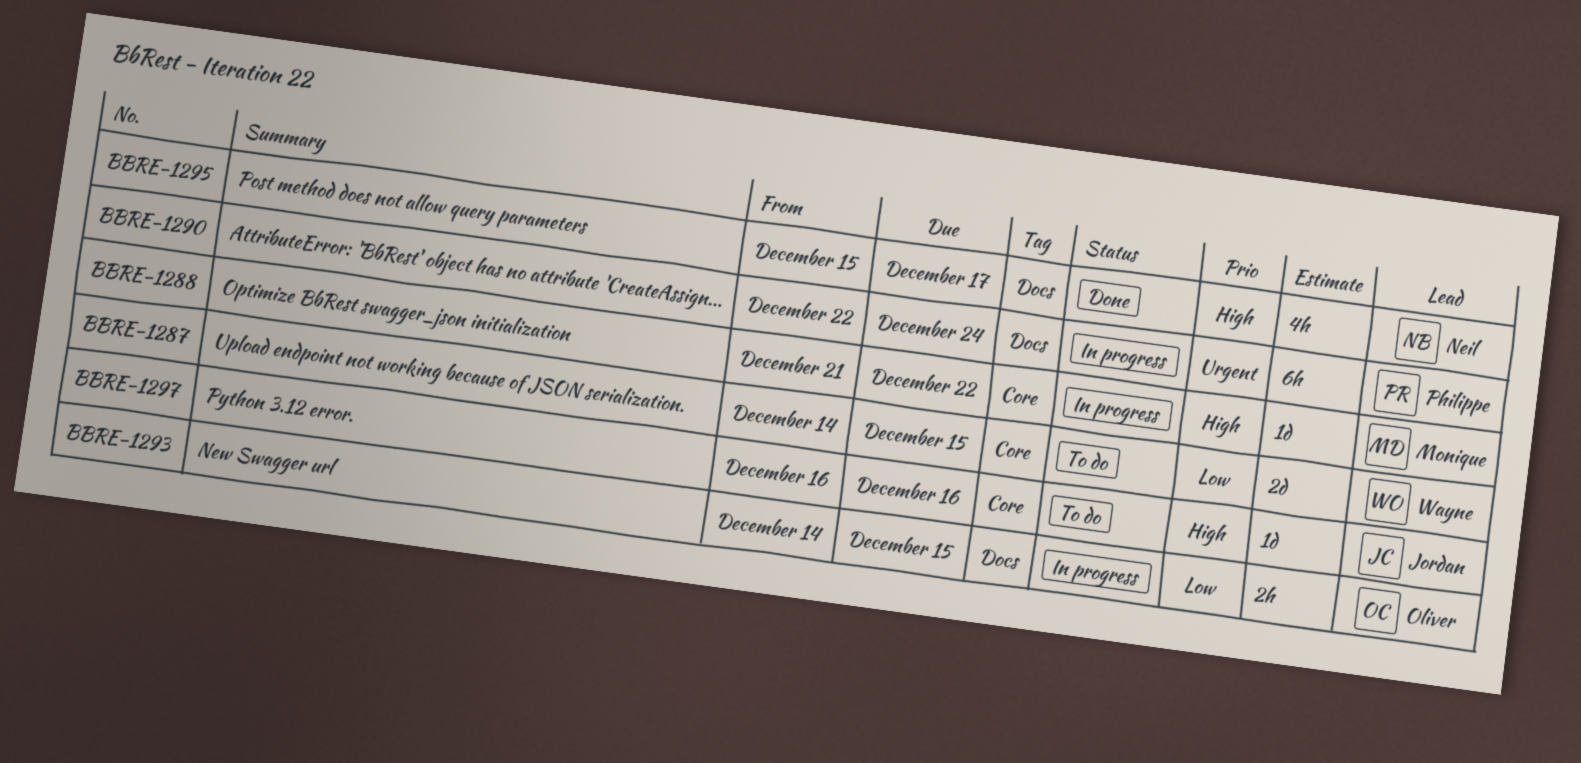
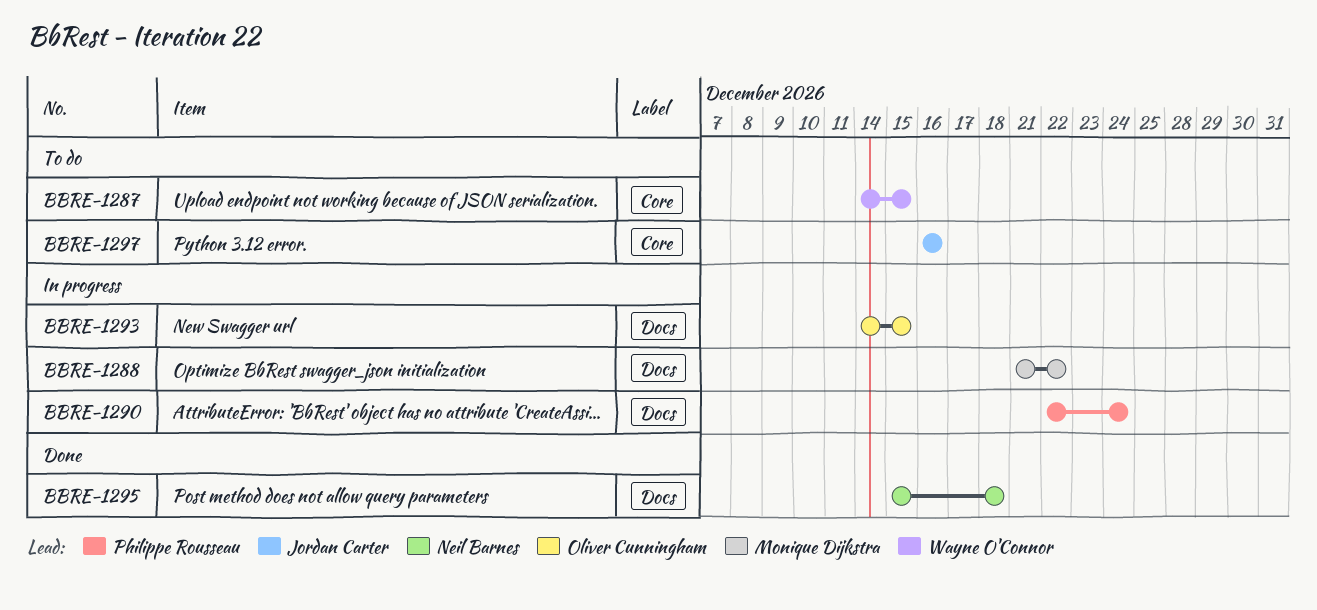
BBRE-1288, label: Core -> Docs
BBRE-1295, due: Dec 17 -> Dec 18

